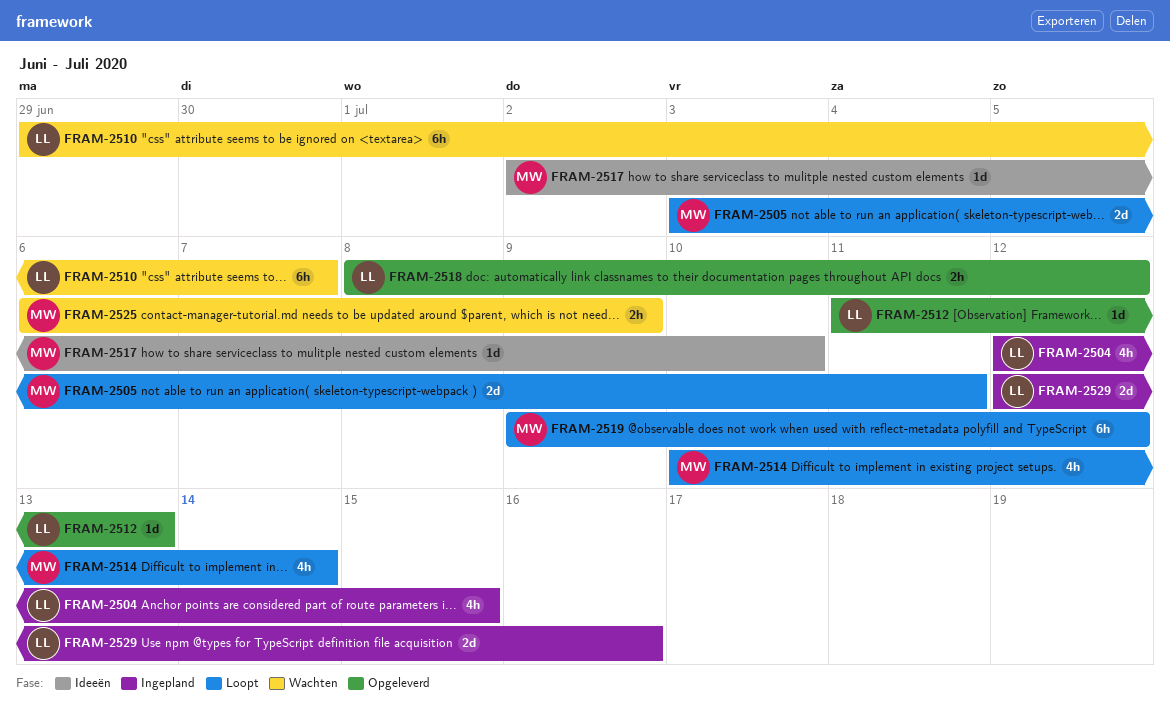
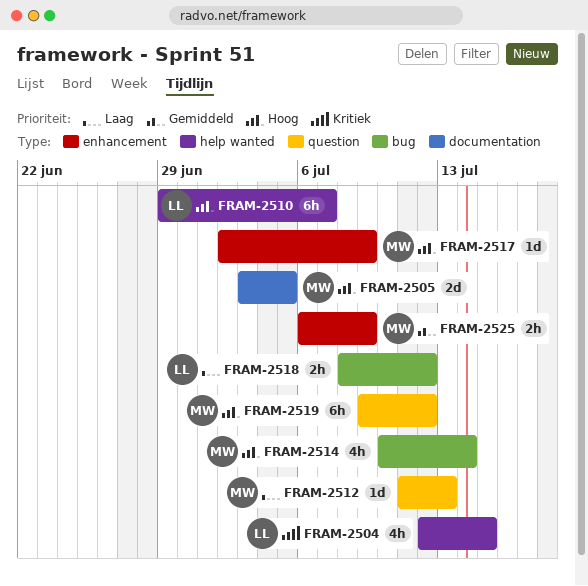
FRAM-2505, due: Jul 11 -> Jul 5
FRAM-2512, owner: LL -> MW
FRAM-2517, due: Jul 10 -> Jul 9
FRAM-2529: present -> none

